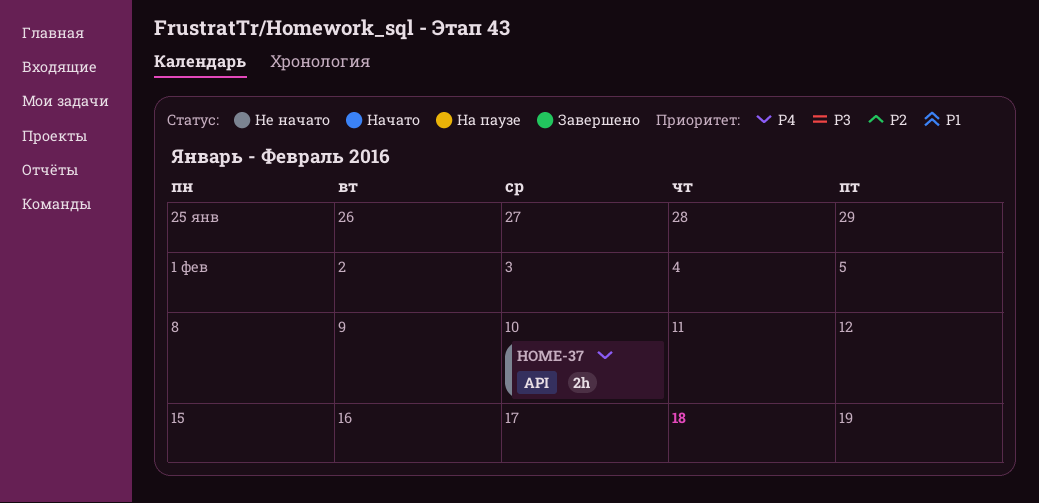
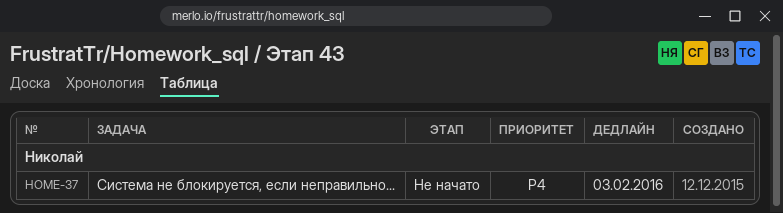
HOME-37, due: Feb 10 -> Feb 3

